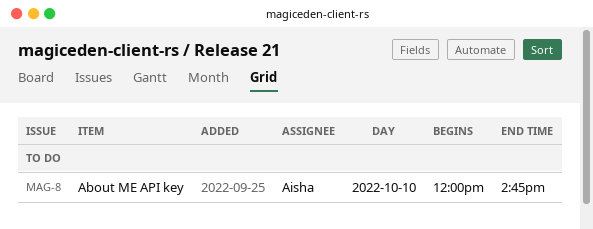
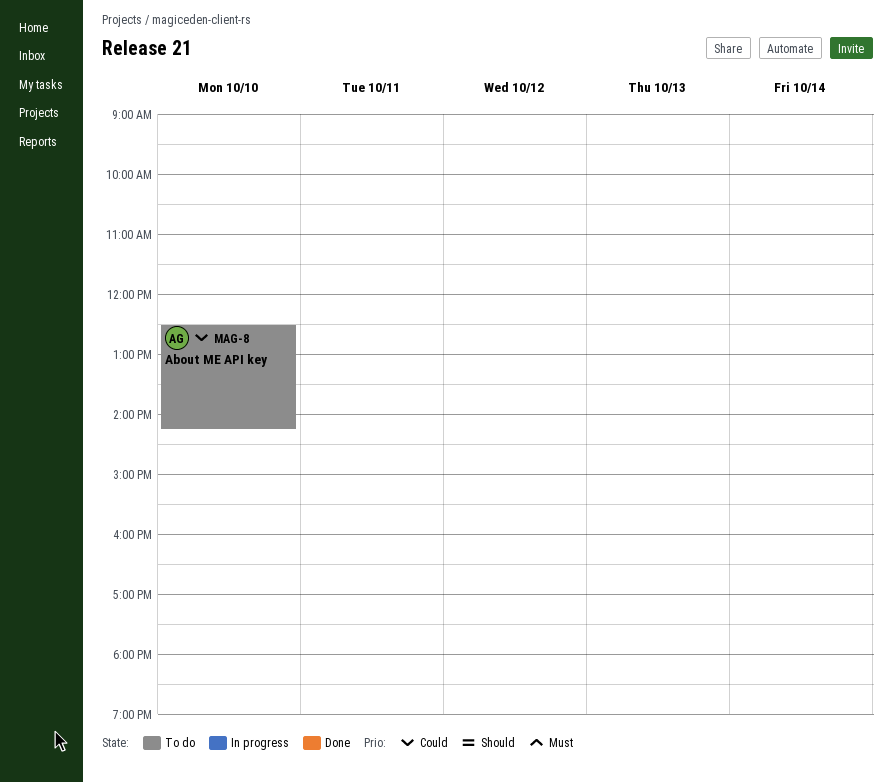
MAG-8, begins: 12:00 -> 12:30
MAG-8, ends: 14:45 -> 14:15

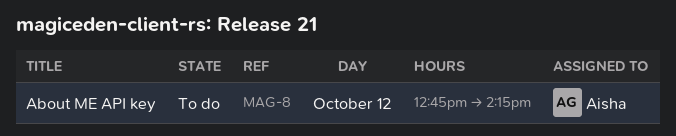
MAG-8, day: Oct 10 -> Oct 12
MAG-8, begins: 12:30 -> 12:45

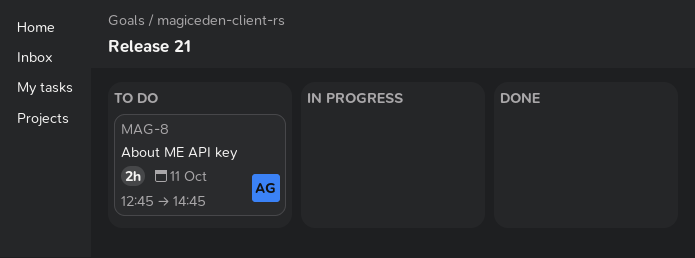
MAG-8, day: Oct 12 -> Oct 11
MAG-8, ends: 14:15 -> 14:45

